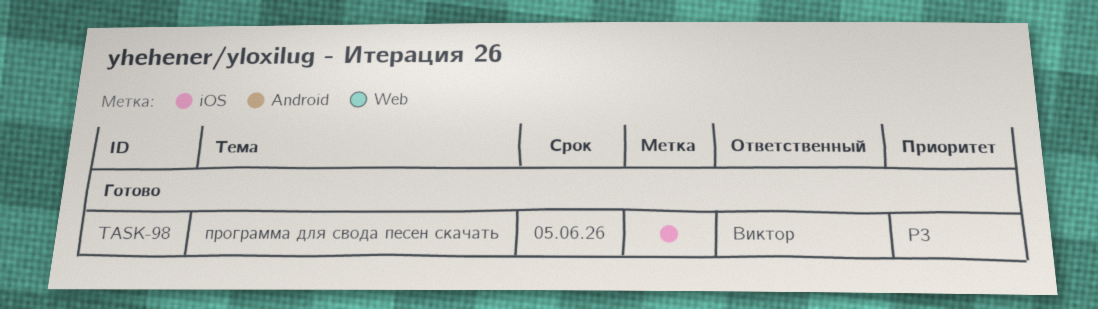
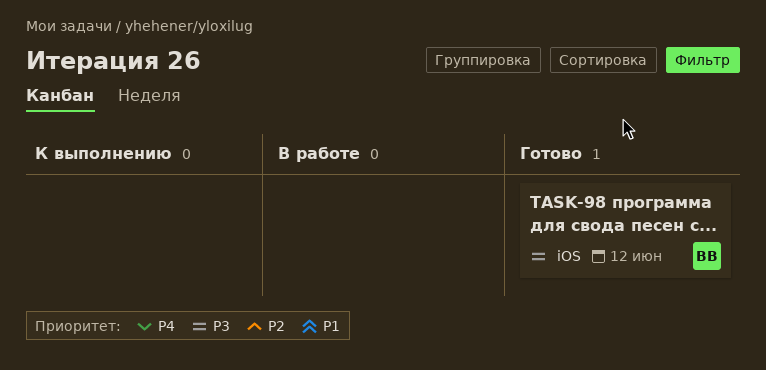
TASK-98, due: Jun 5 -> Jun 12

